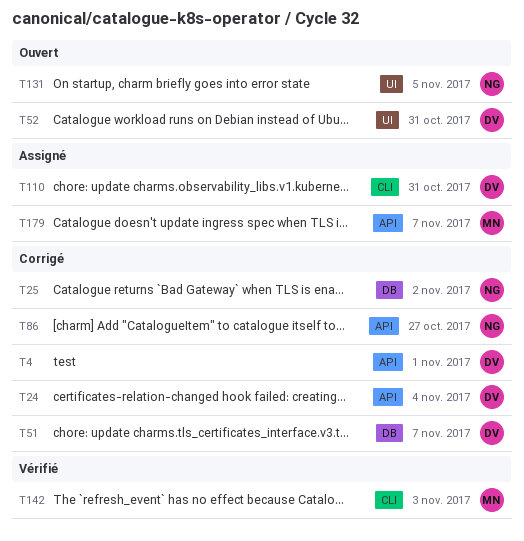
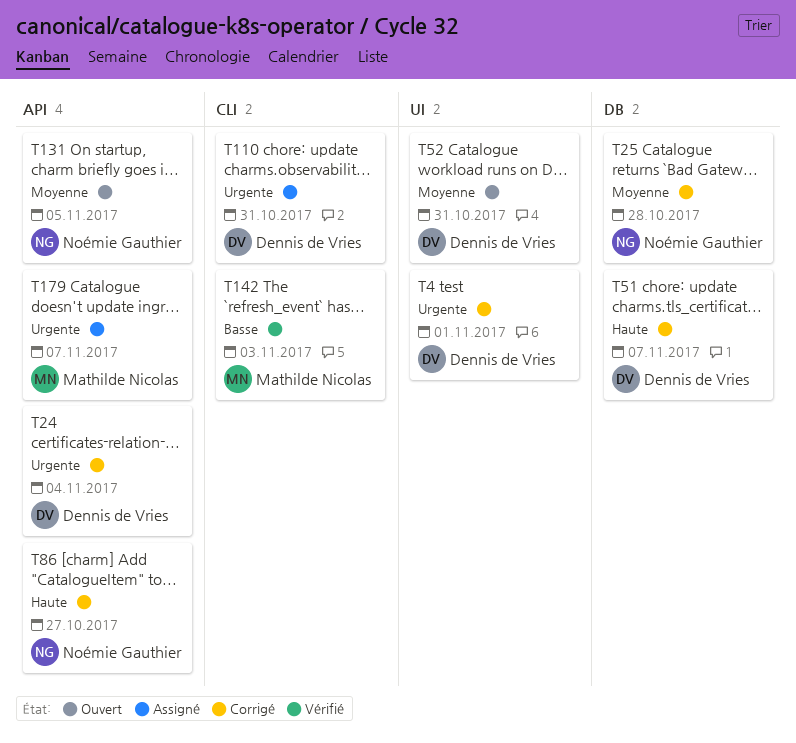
T4, label: API -> UI
T25, due: Nov 2 -> Oct 28
T131, label: UI -> API

